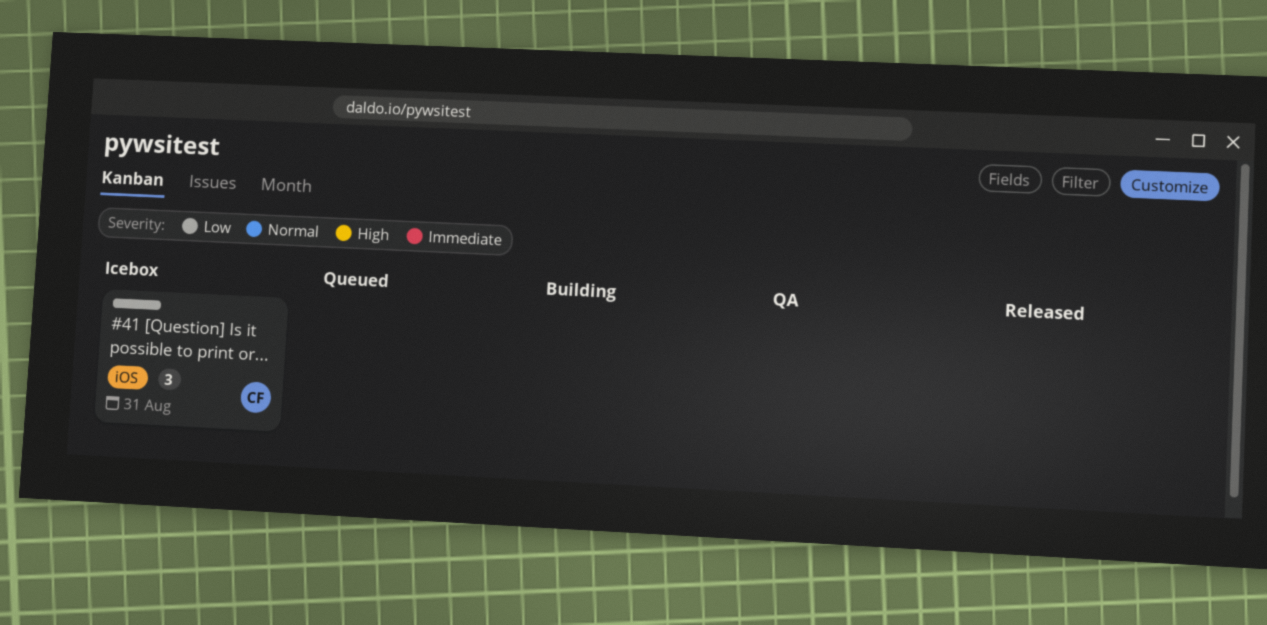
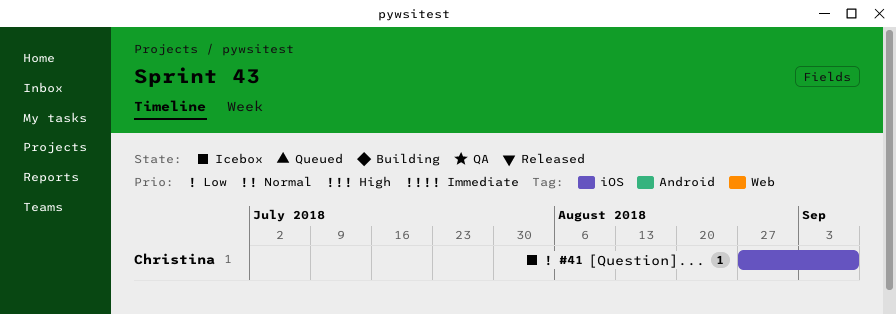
#41, estimate: 3 -> 1
#41, due: Aug 31 -> Sep 7

